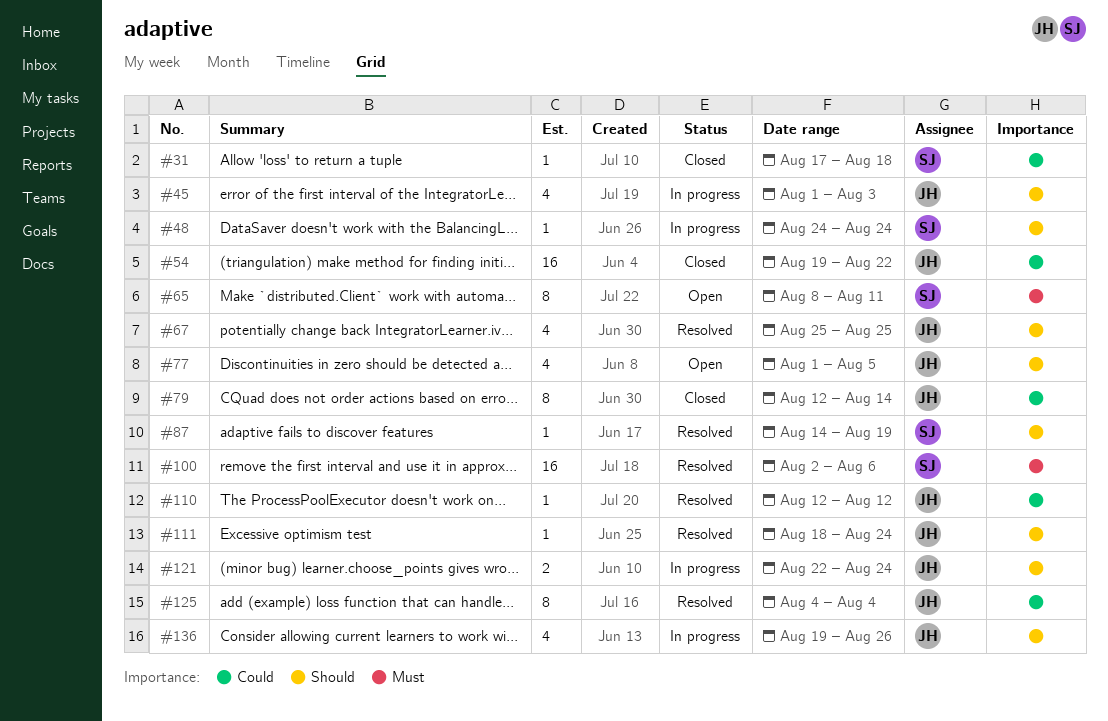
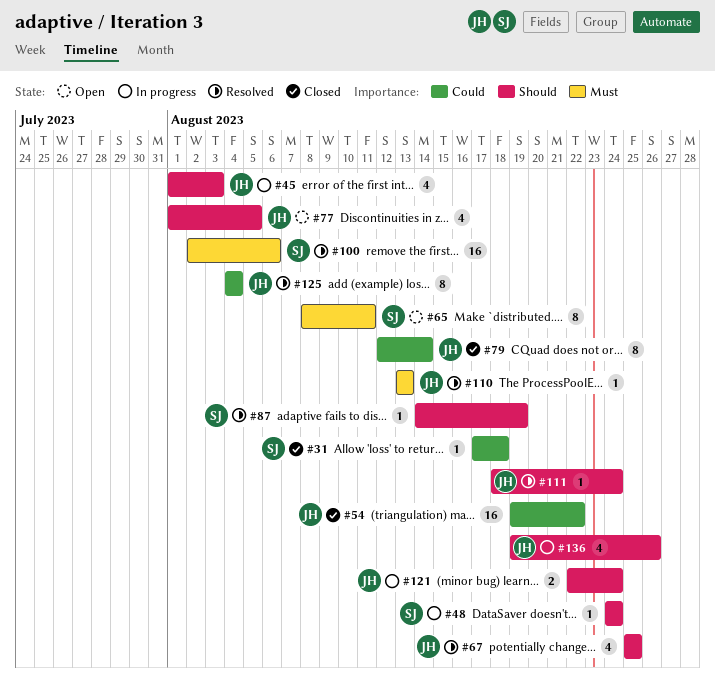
#110, priority: Could -> Must
#110, start: Aug 12 -> Aug 13
#110, due: Aug 12 -> Aug 13

